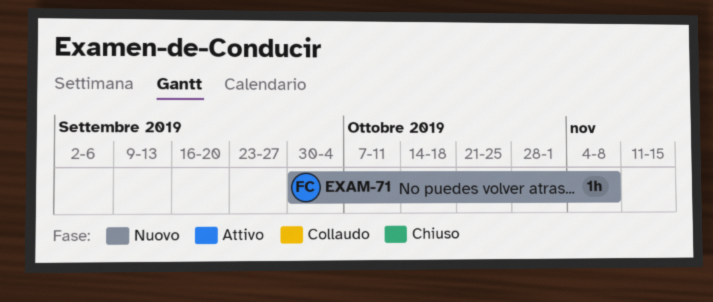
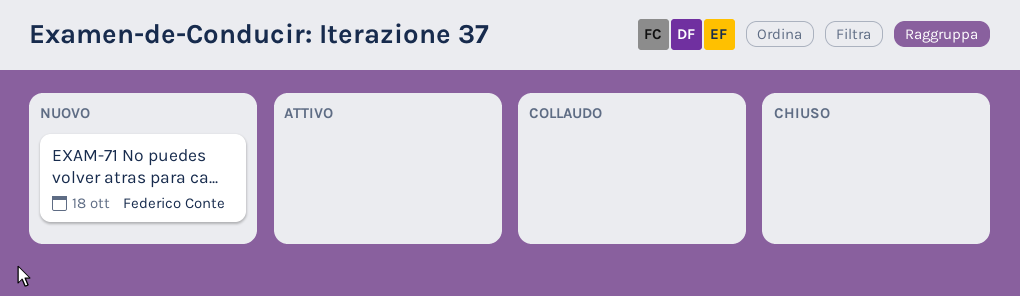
EXAM-71, due: Nov 8 -> Oct 18

